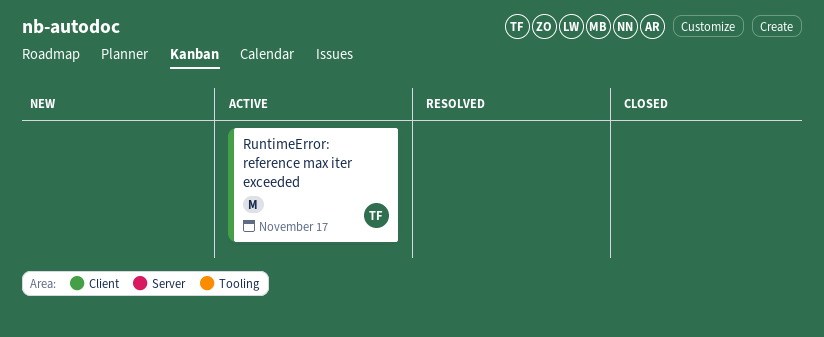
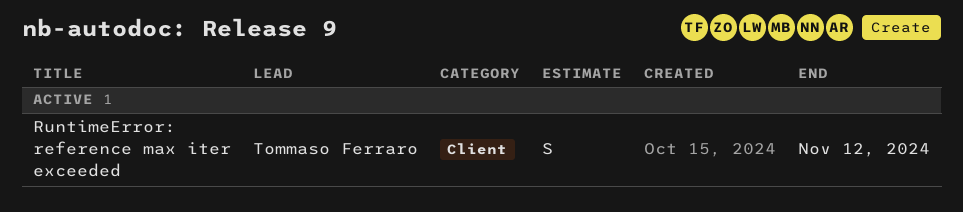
RuntimeError: reference max iter exceeded, estimate: M -> S
RuntimeError: reference max iter exceeded, due: Nov 17 -> Nov 12

